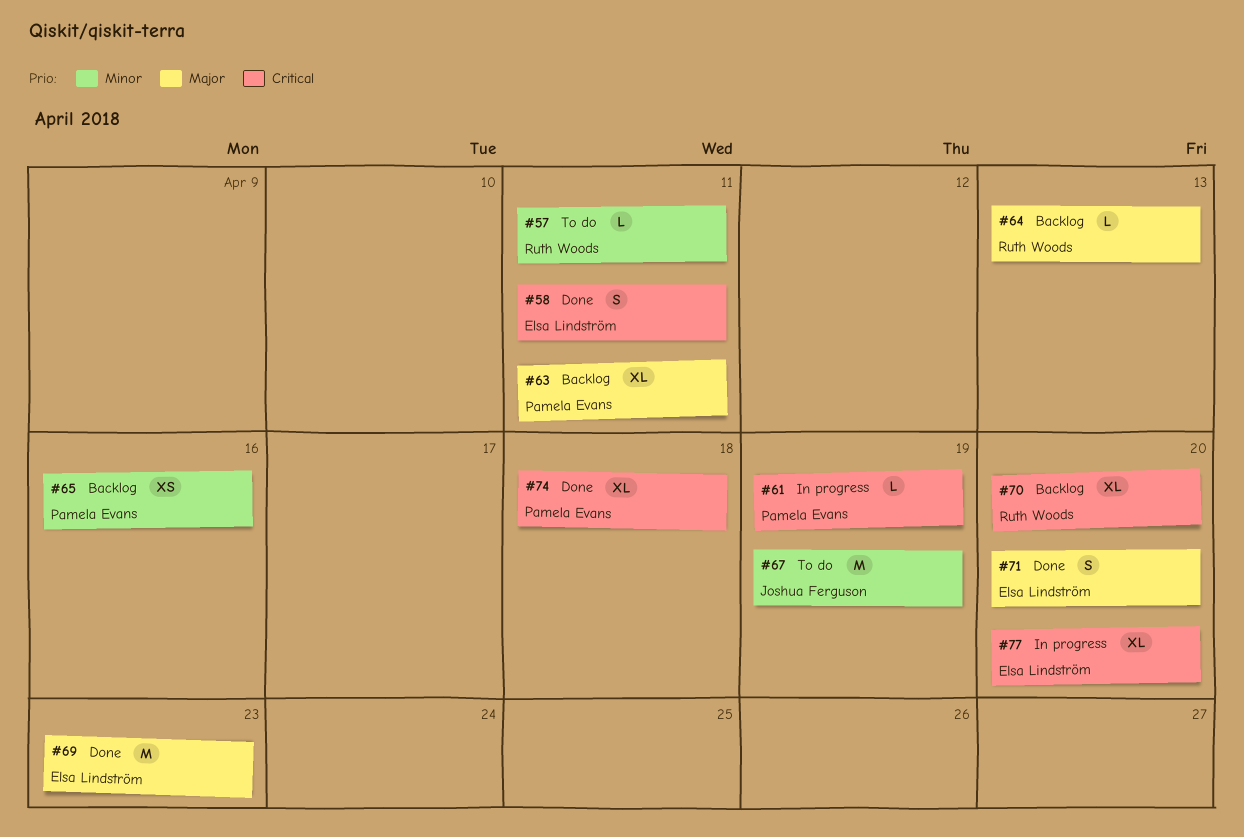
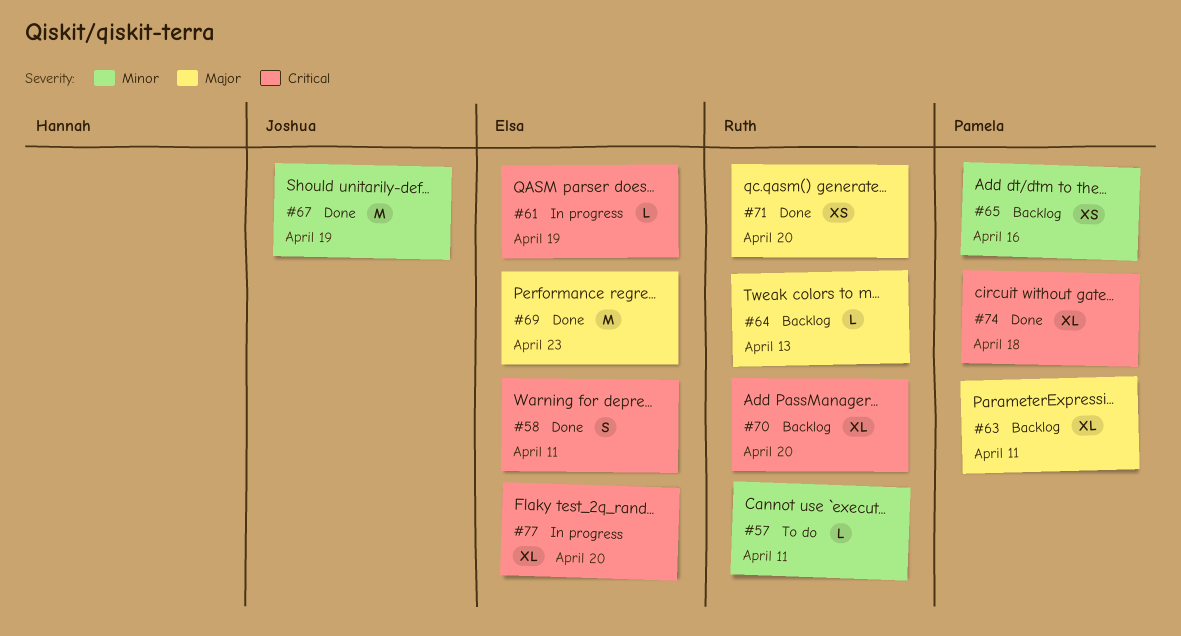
#61, owner: Pamela Evans -> Elsa Lindström
#67, status: To do -> Done
#71, owner: Elsa Lindström -> Ruth Woods
#71, estimate: S -> XS

